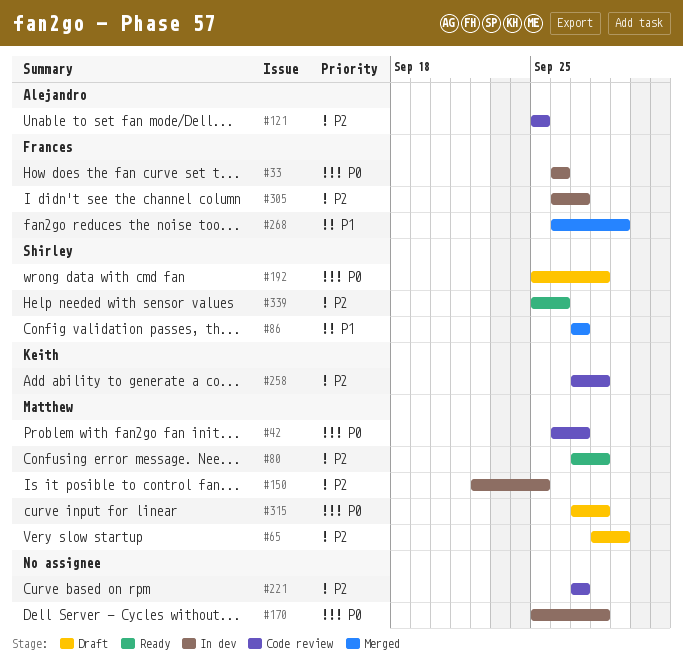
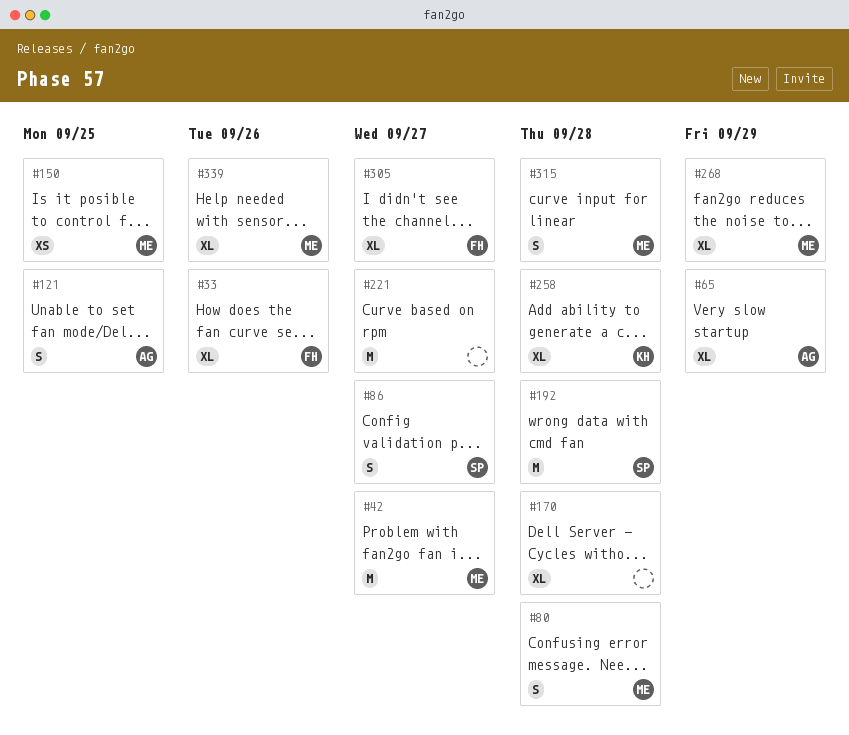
#65, owner: Matthew -> Alejandro
#268, owner: Frances -> Matthew
#339, owner: Shirley -> Matthew

